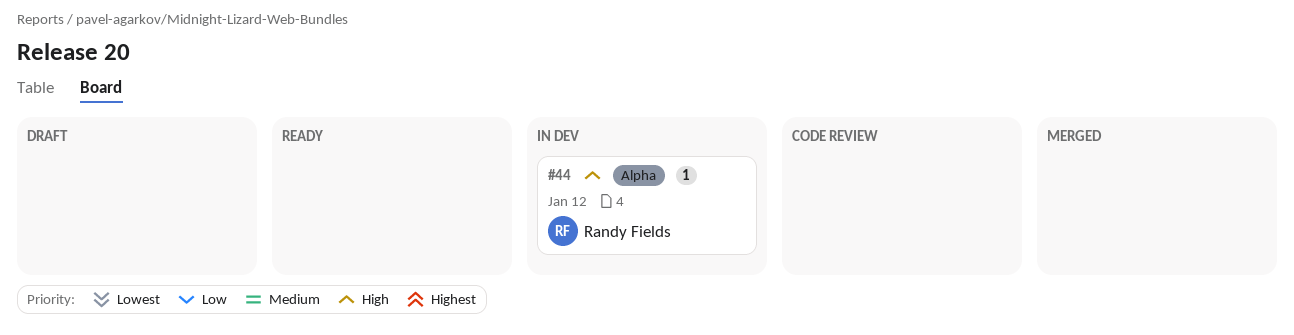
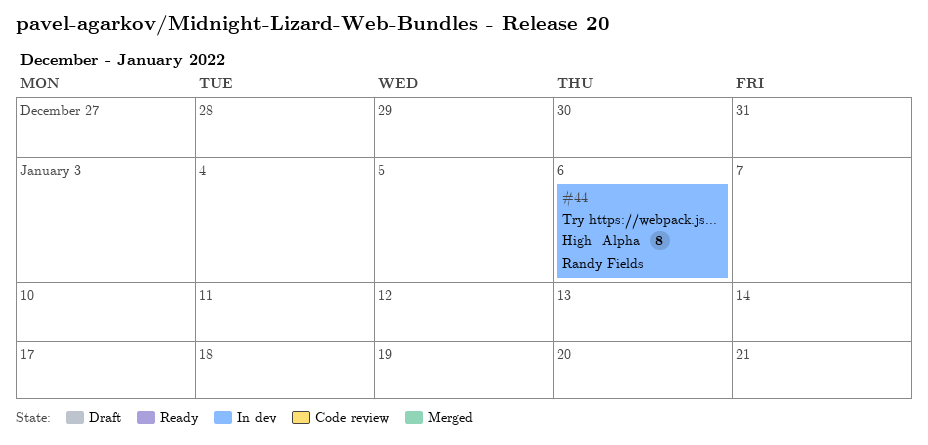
#44, estimate: 1 -> 8
#44, due: Jan 12 -> Jan 6

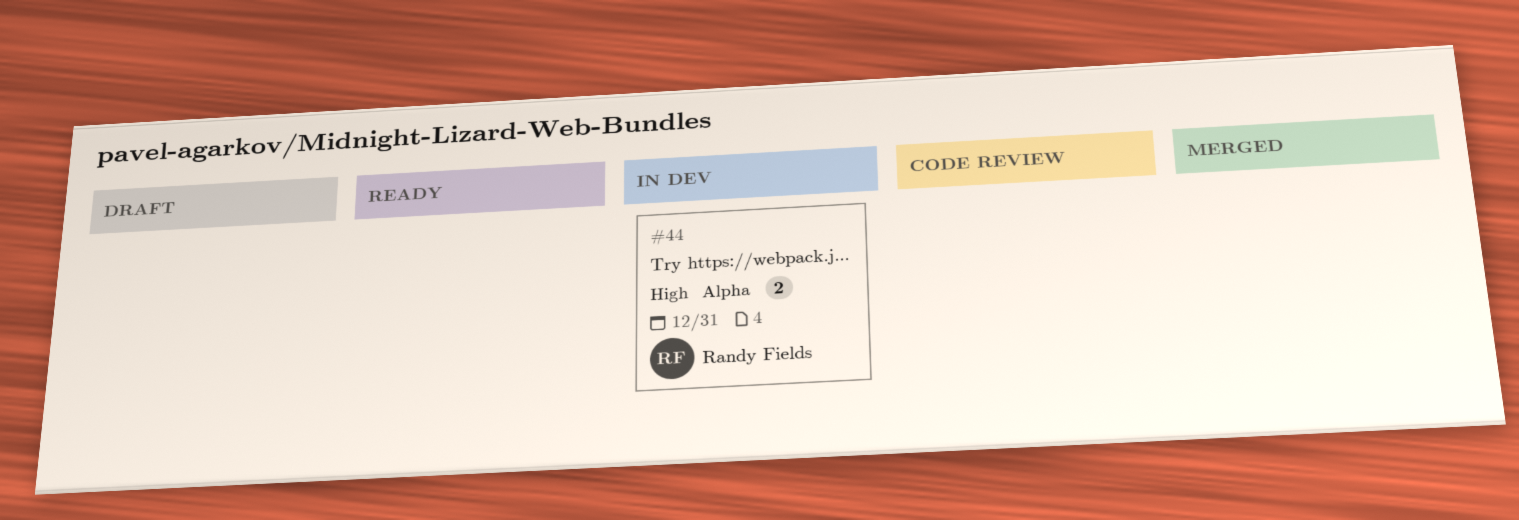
#44, estimate: 8 -> 2
#44, due: Jan 6 -> Dec 31

